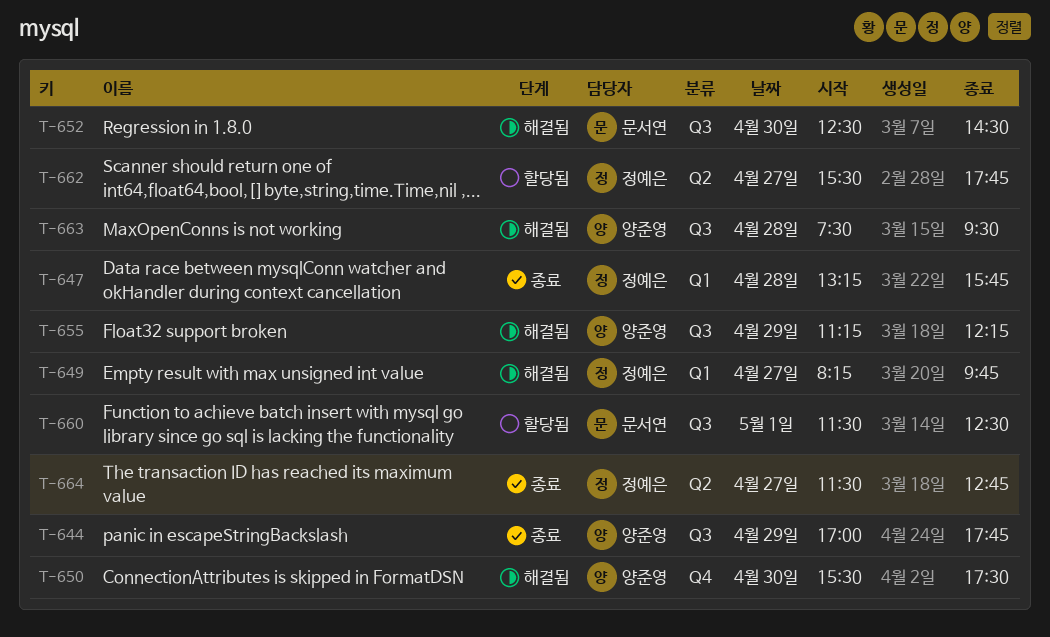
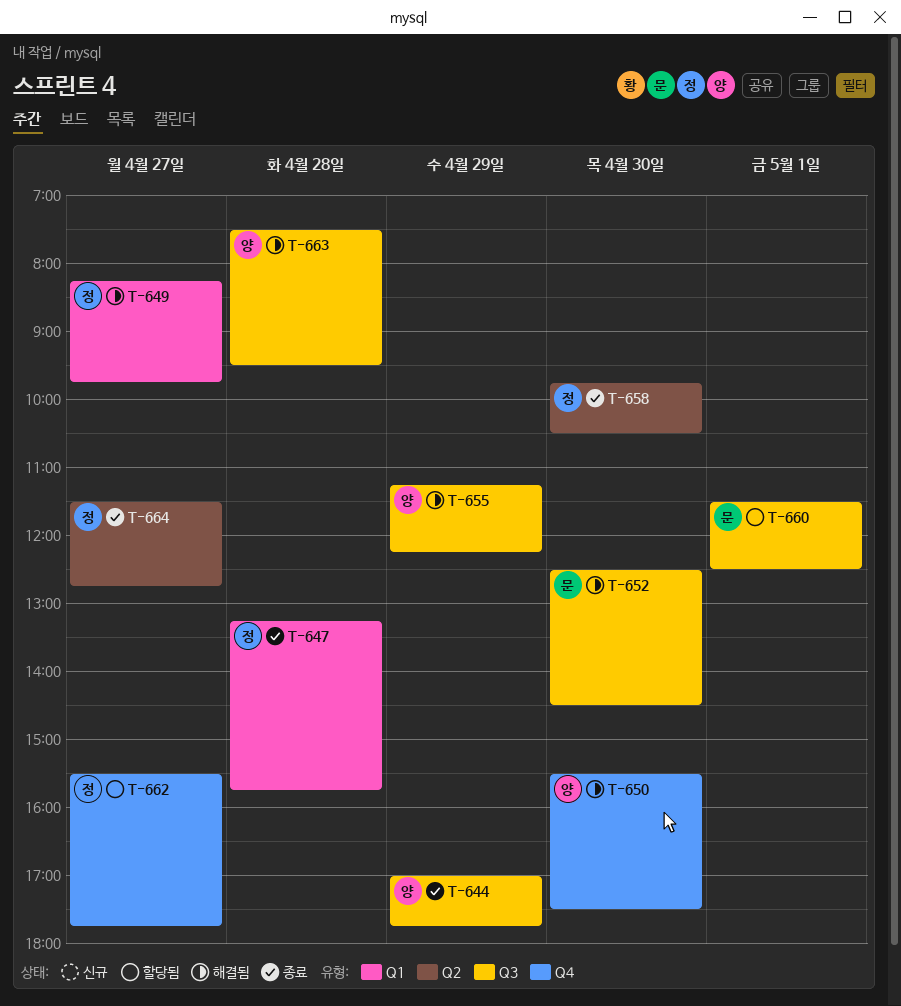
T-658: none -> present
T-662, label: Q2 -> Q4

